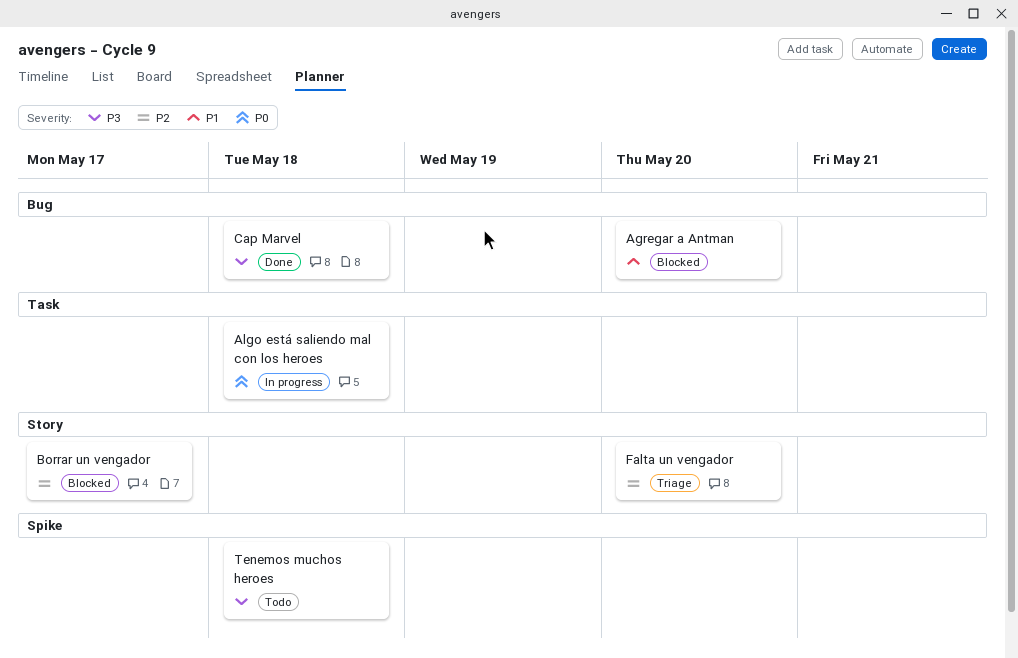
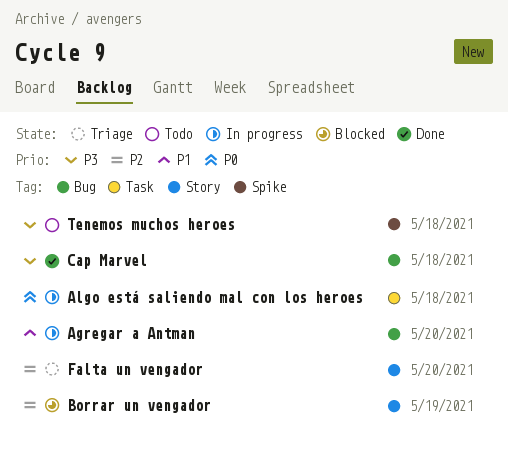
Agregar a Antman, status: Blocked -> In progress
Borrar un vengador, due: May 17 -> May 19

